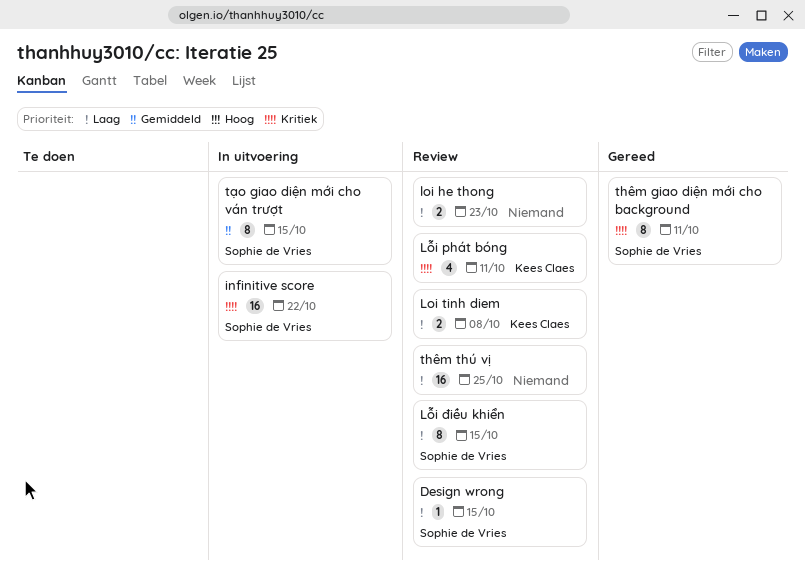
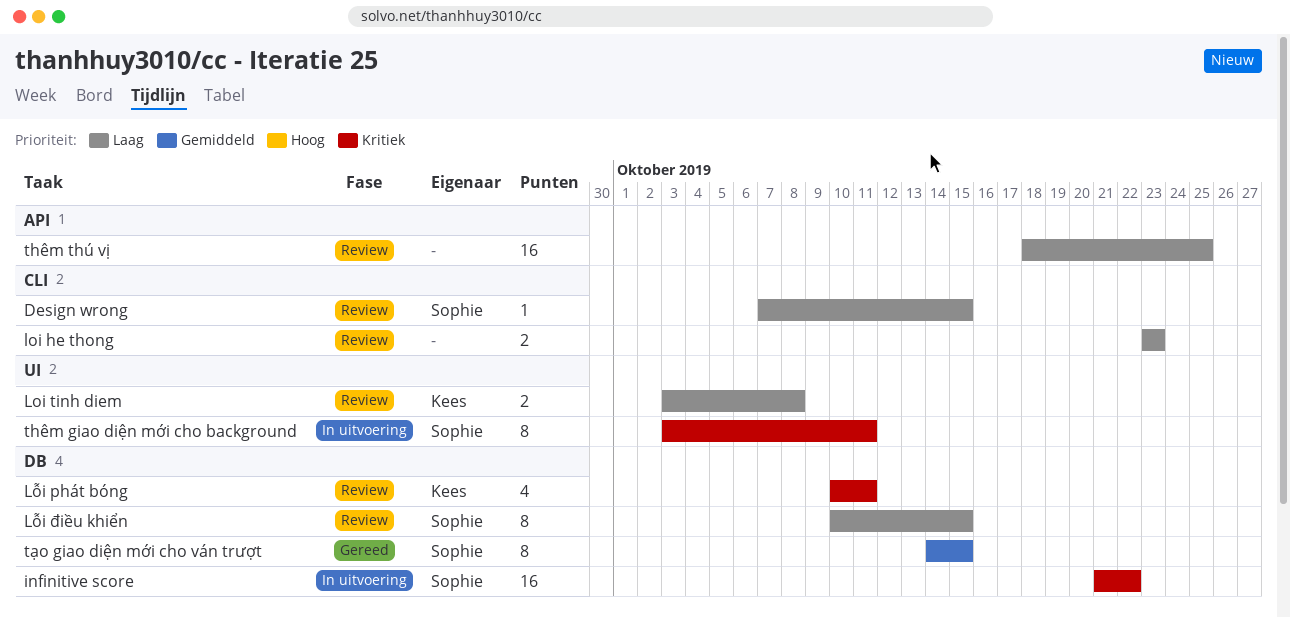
thêm giao diện mới cho background, status: Gereed -> In uitvoering
tạo giao diện mới cho ván trượt, status: In uitvoering -> Gereed

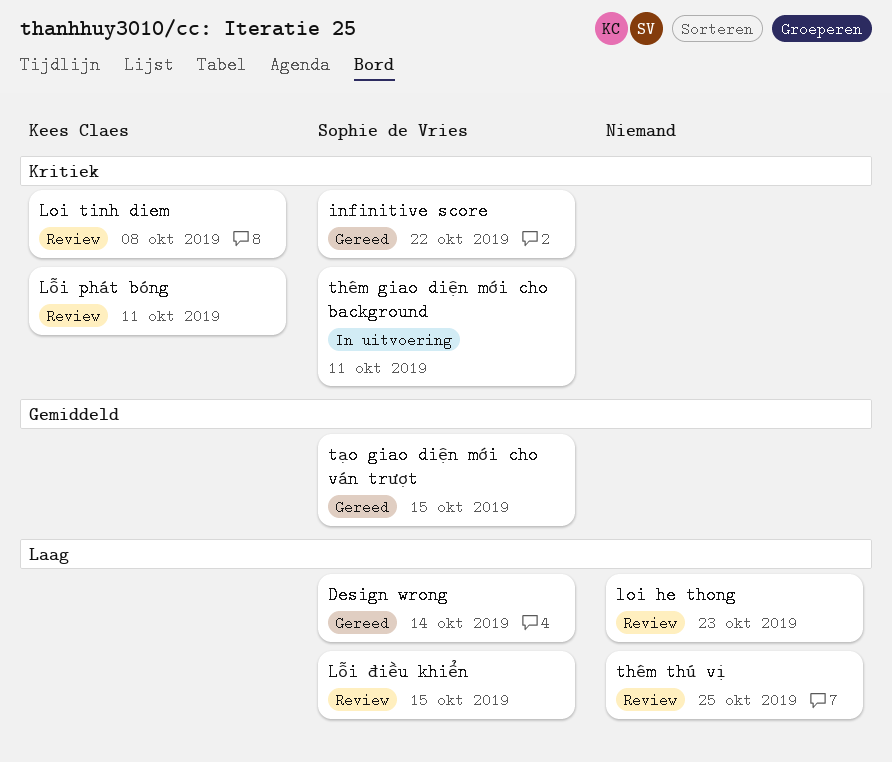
Design wrong, status: Review -> Gereed
Design wrong, due: Oct 15 -> Oct 14
infinitive score, status: In uitvoering -> Gereed
Loi tinh diem, priority: Laag -> Kritiek

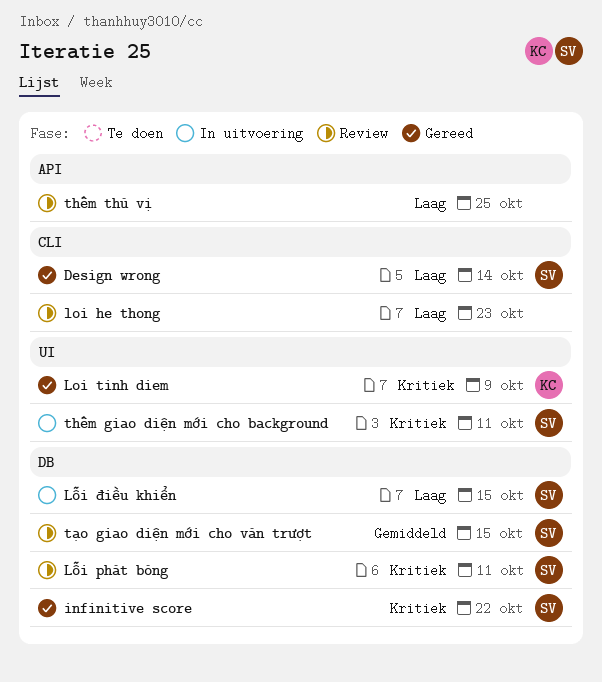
Loi tinh diem, status: Review -> Gereed
Loi tinh diem, due: Oct 8 -> Oct 9
Lỗi phát bóng, owner: Kees Claes -> Sophie de Vries
Lỗi điều khiển, status: Review -> In uitvoering
tạo giao diện mới cho ván trượt, status: Gereed -> Review

